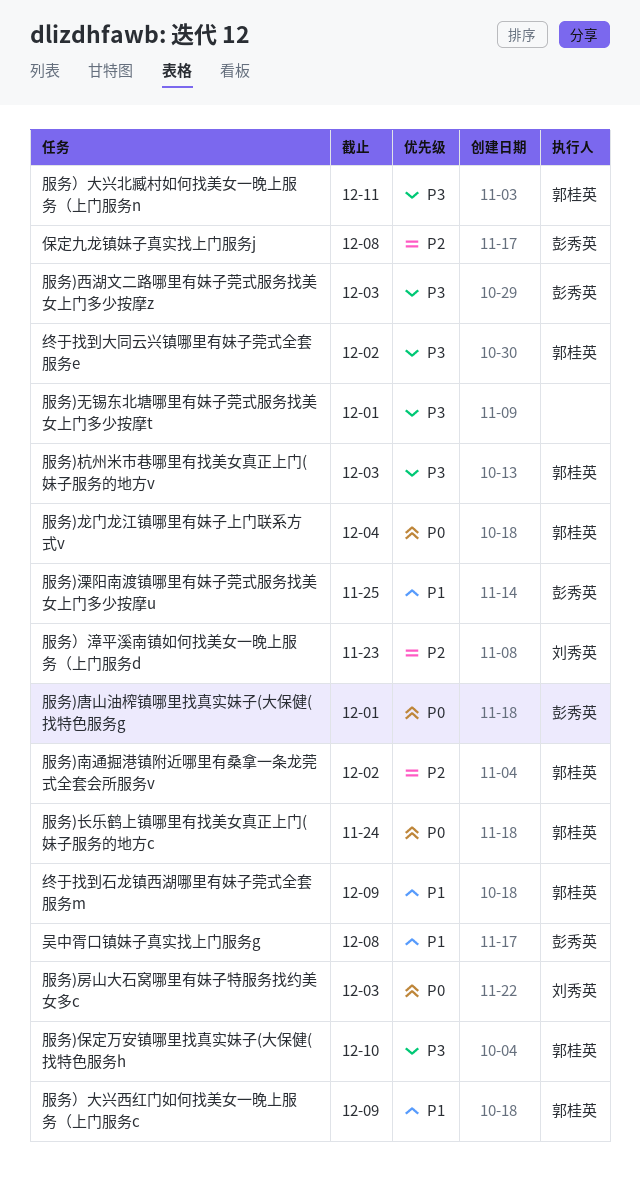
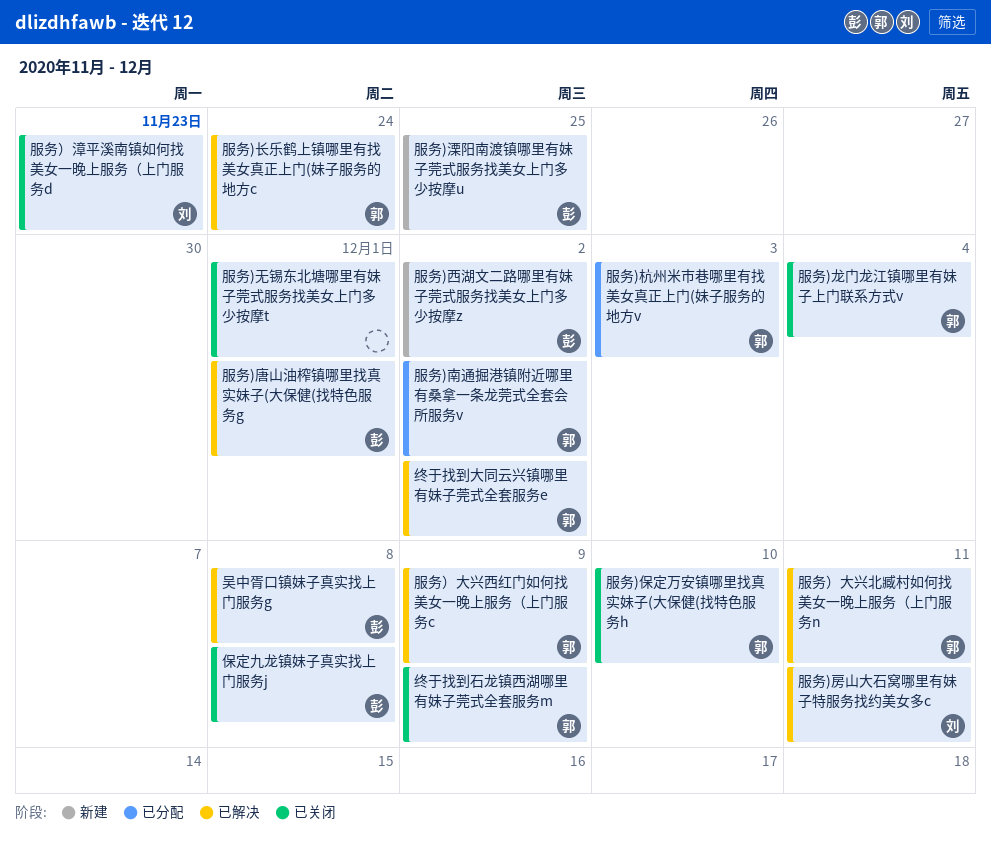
服务)房山大石窝哪里有妹子特服务找约美女多c, due: Dec 3 -> Dec 11
服务)西湖文二路哪里有妹子莞式服务找美女上门多少按摩z, due: Dec 3 -> Dec 2

